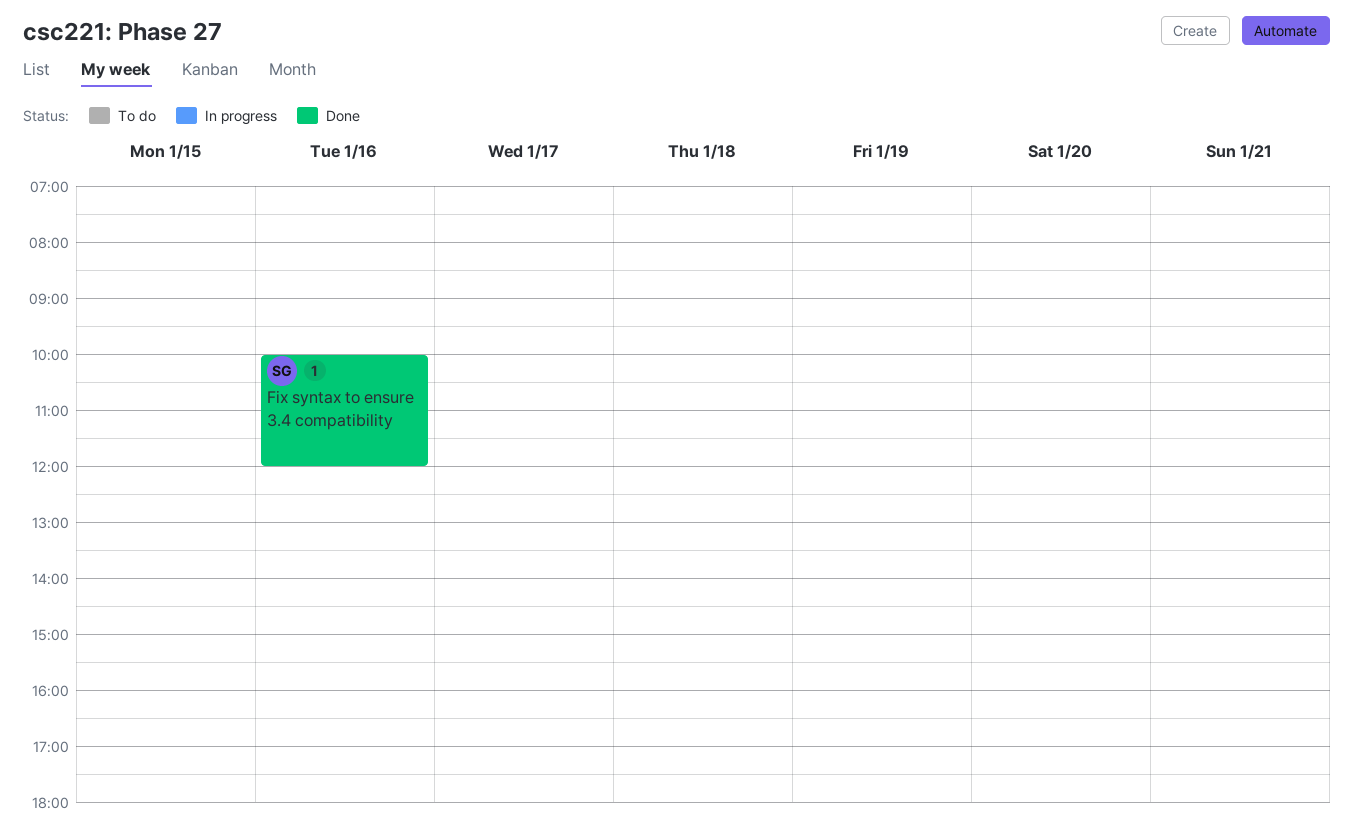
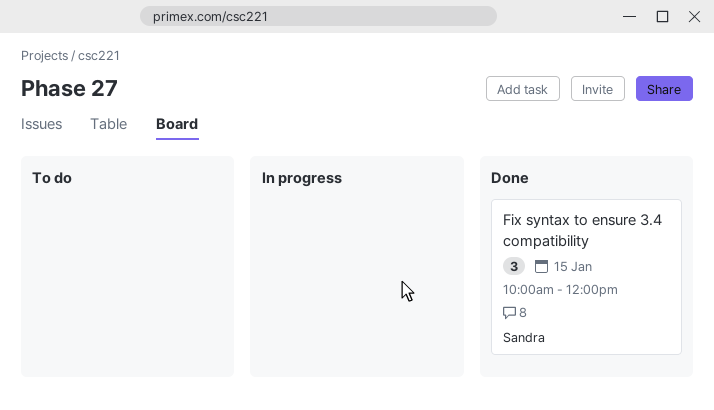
Fix syntax to ensure 3.4 compatibility, estimate: 1 -> 3
Fix syntax to ensure 3.4 compatibility, day: Jan 16 -> Jan 15

